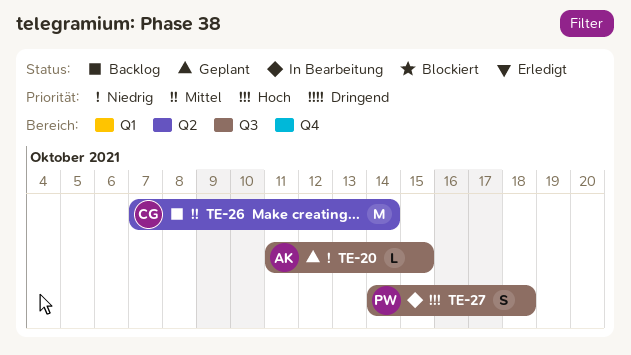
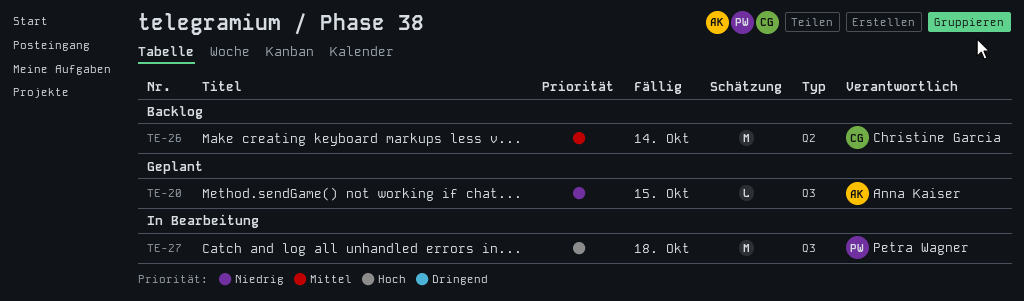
TE-27, estimate: S -> M

